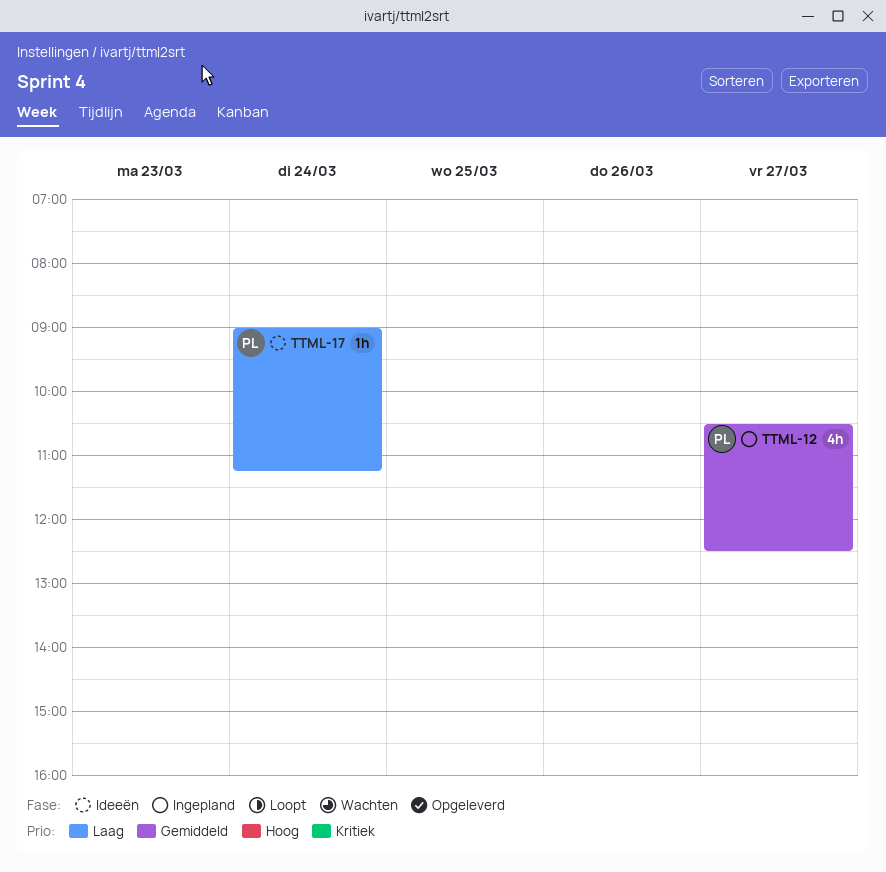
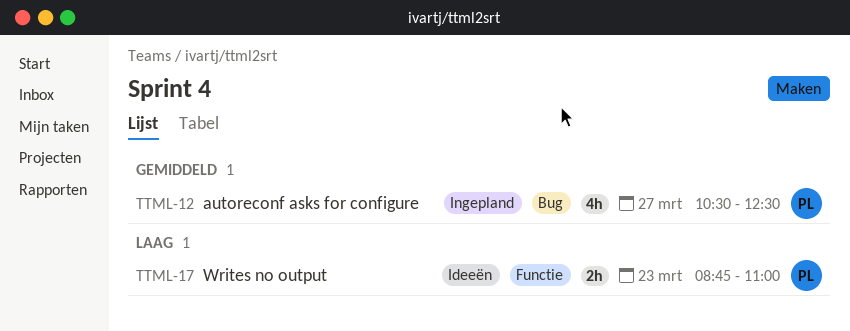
TTML-17, estimate: 1h -> 2h
TTML-17, day: Mar 24 -> Mar 23
TTML-17, begins: 09:00 -> 08:45
TTML-17, ends: 11:15 -> 11:00

